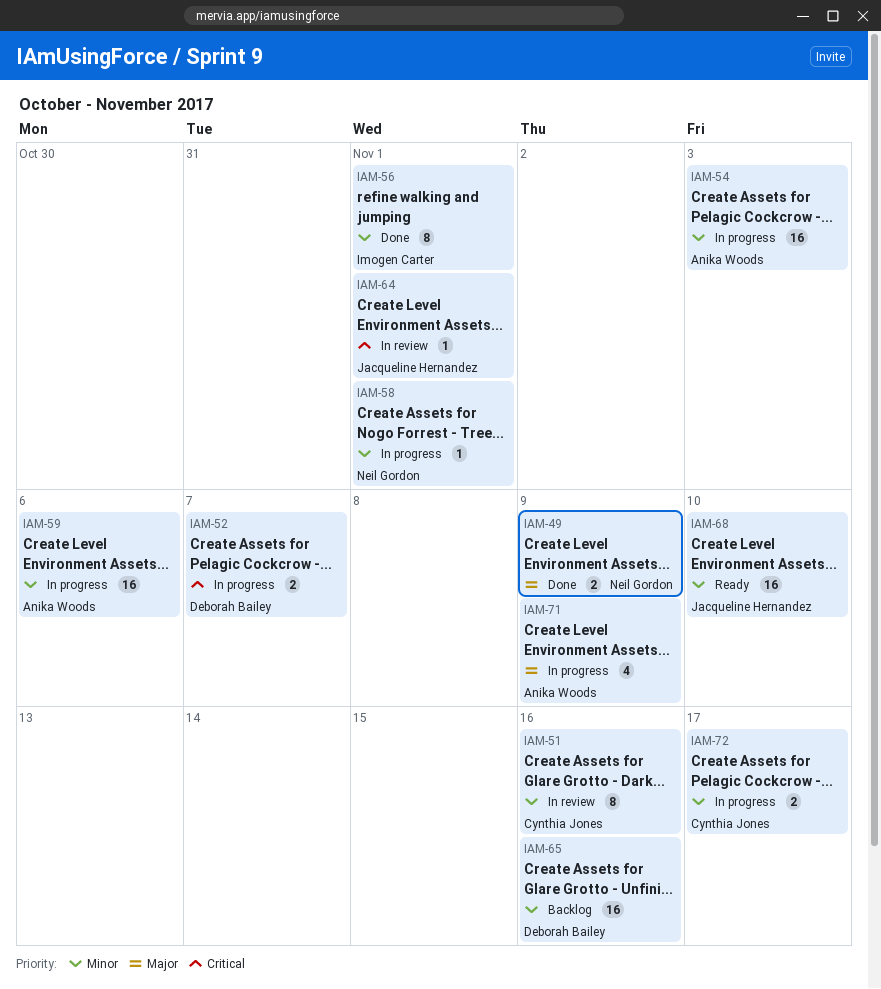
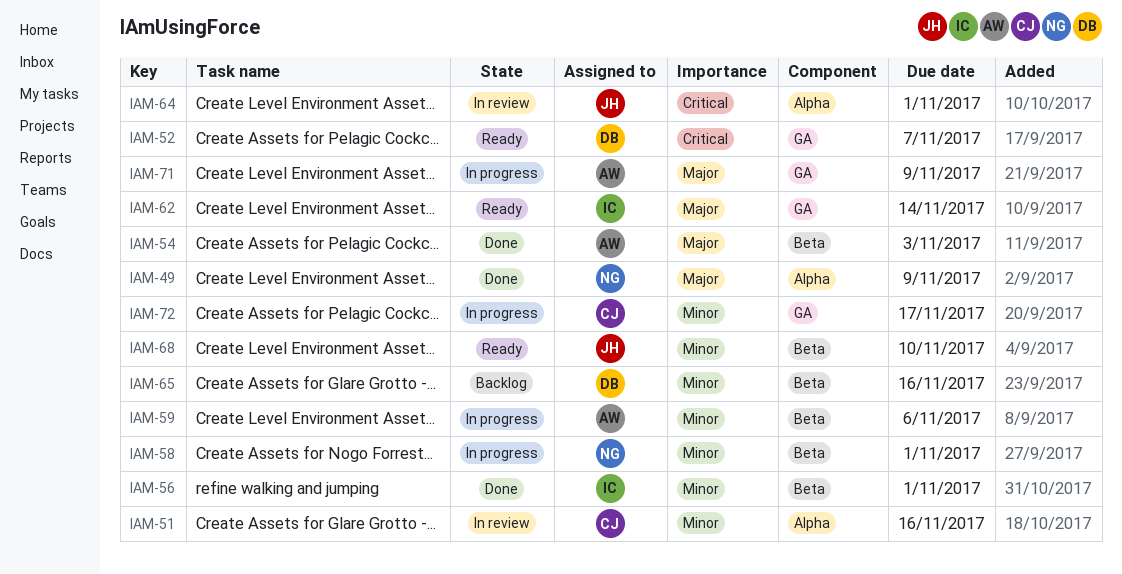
IAM-52, status: In progress -> Ready
IAM-54, status: In progress -> Done
IAM-54, priority: Minor -> Major
IAM-62: none -> present

